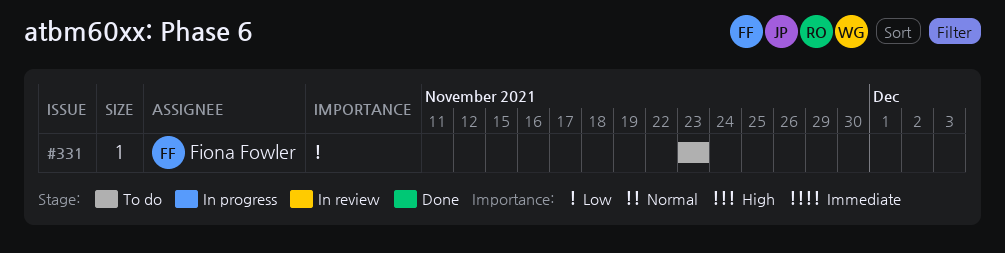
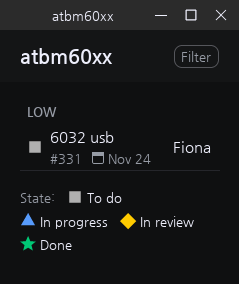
#331, due: Nov 23 -> Nov 24

